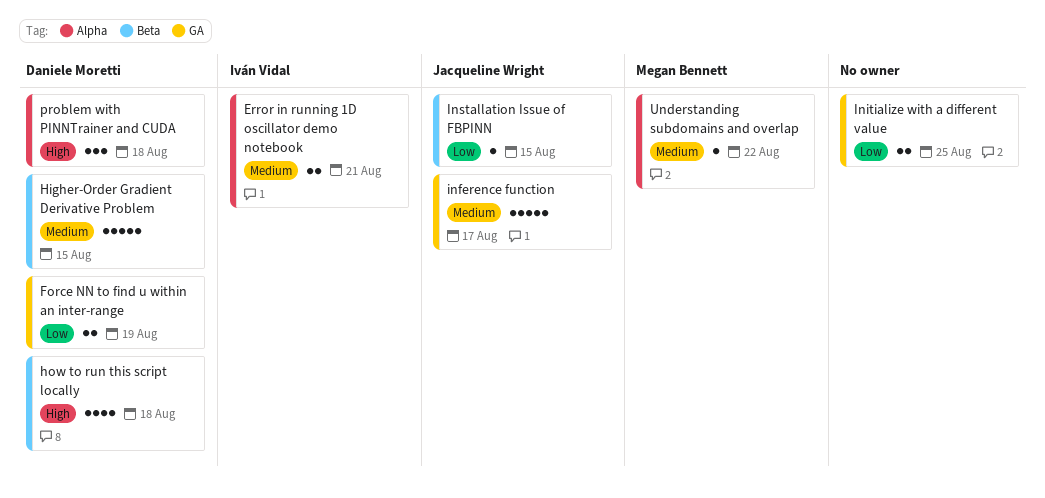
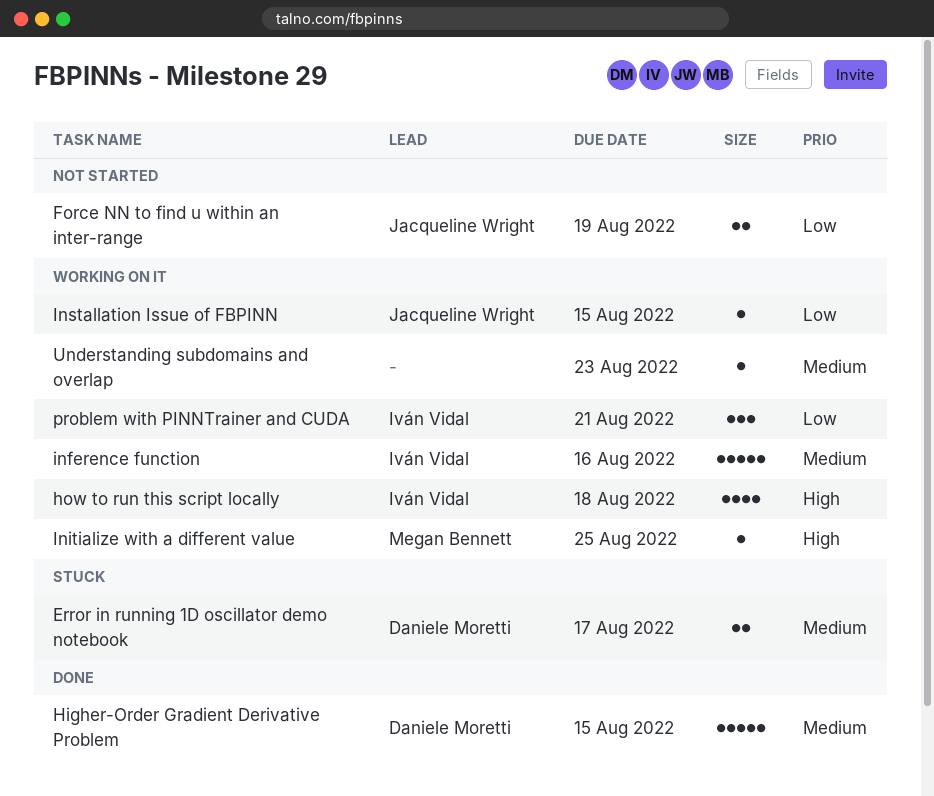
Error in running 1D oscillator demo notebook, owner: Iván Vidal -> Daniele Moretti
Error in running 1D oscillator demo notebook, due: Aug 21 -> Aug 17
Force NN to find u within an inter-range, owner: Daniele Moretti -> Jacqueline Wright
how to run this script locally, owner: Daniele Moretti -> Iván Vidal
inference function, owner: Jacqueline Wright -> Iván Vidal
inference function, due: Aug 17 -> Aug 16
Initialize with a different value, owner: none -> Megan Bennett
Initialize with a different value, priority: Low -> High
Initialize with a different value, estimate: 2 -> 1
problem with PINNTrainer and CUDA, owner: Daniele Moretti -> Iván Vidal
problem with PINNTrainer and CUDA, priority: High -> Low
problem with PINNTrainer and CUDA, due: Aug 18 -> Aug 21
Understanding subdomains and overlap, owner: Megan Bennett -> none
Understanding subdomains and overlap, due: Aug 22 -> Aug 23

